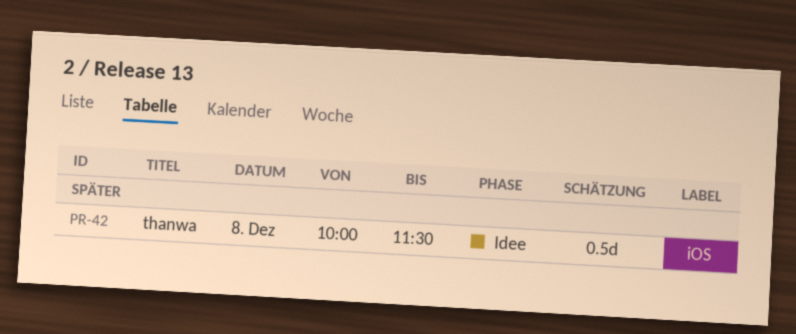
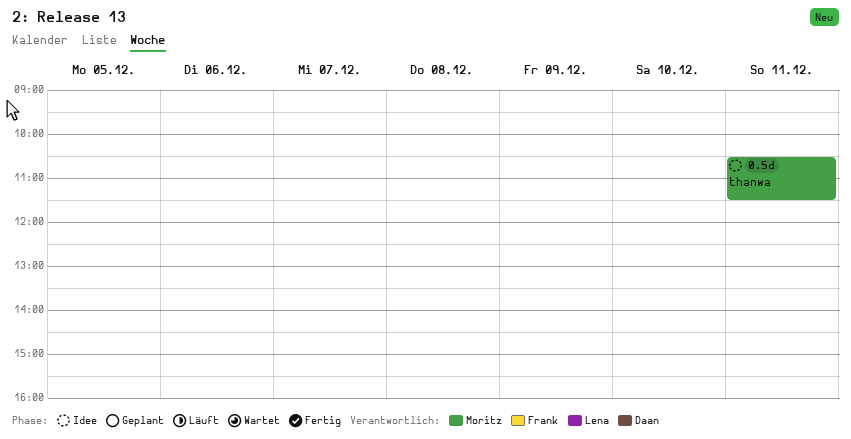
thanwa, day: Dec 8 -> Dec 11
thanwa, begins: 10:00 -> 10:30

